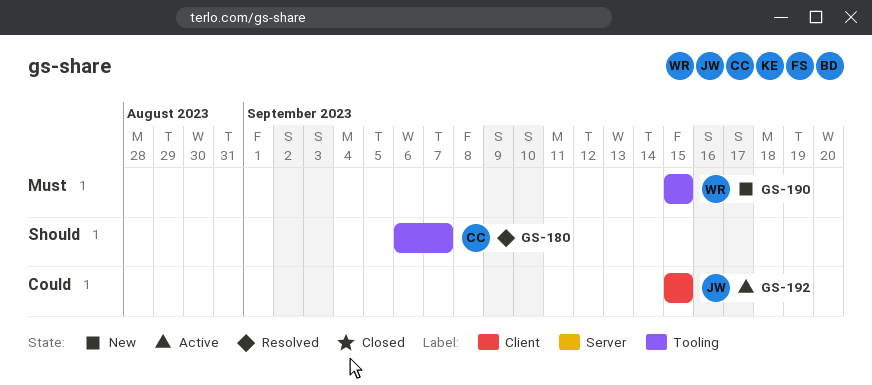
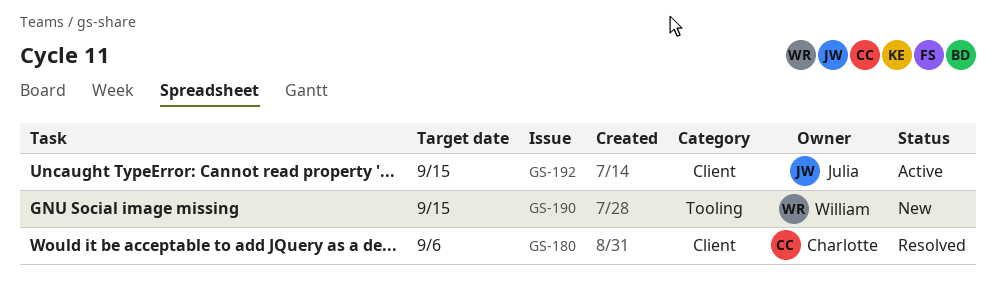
GS-180, label: Tooling -> Client
GS-180, due: Sep 7 -> Sep 6

